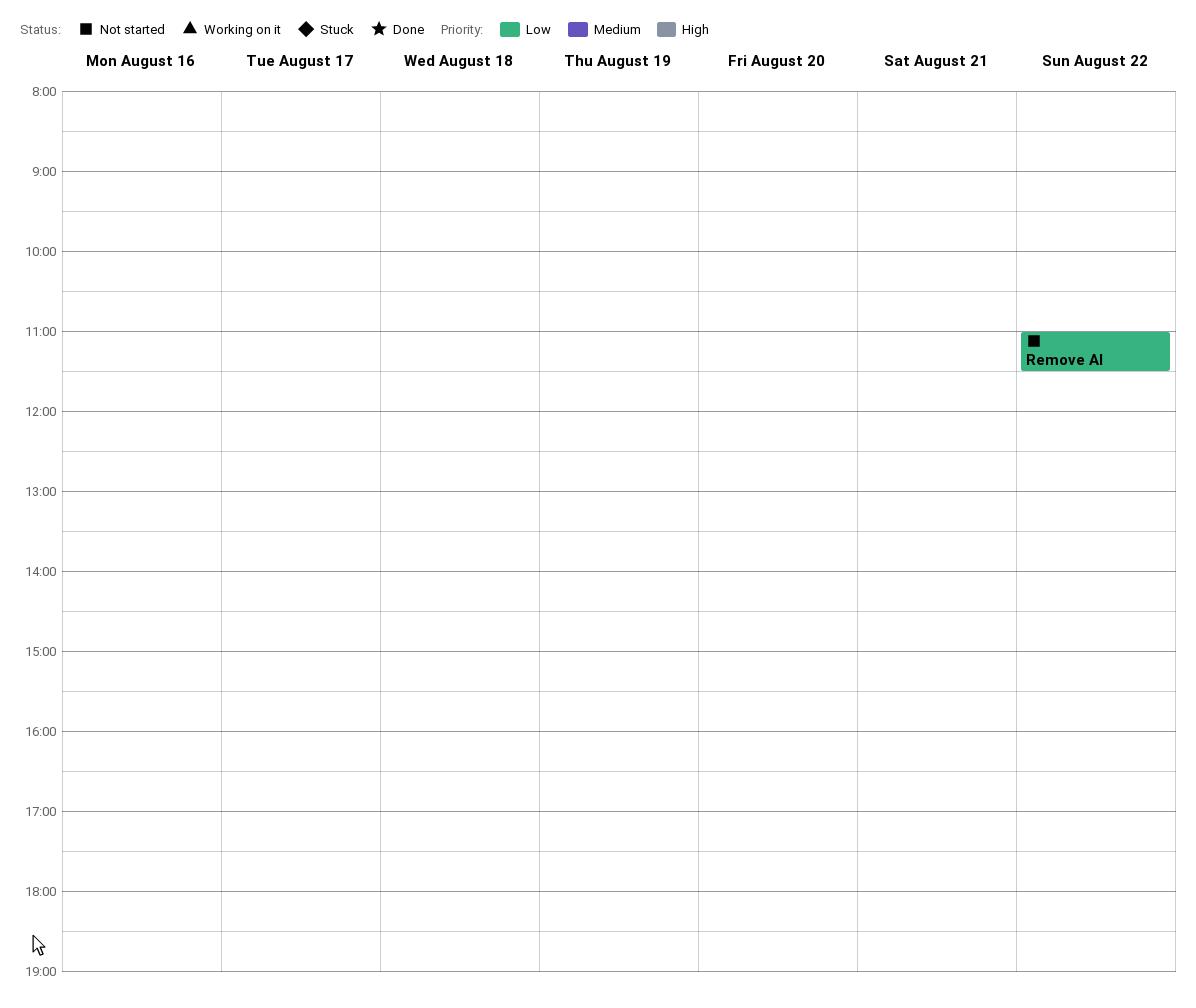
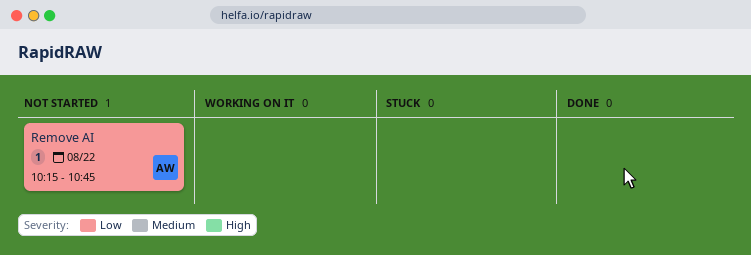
Remove AI, begins: 11:00 -> 10:15
Remove AI, ends: 11:30 -> 10:45

